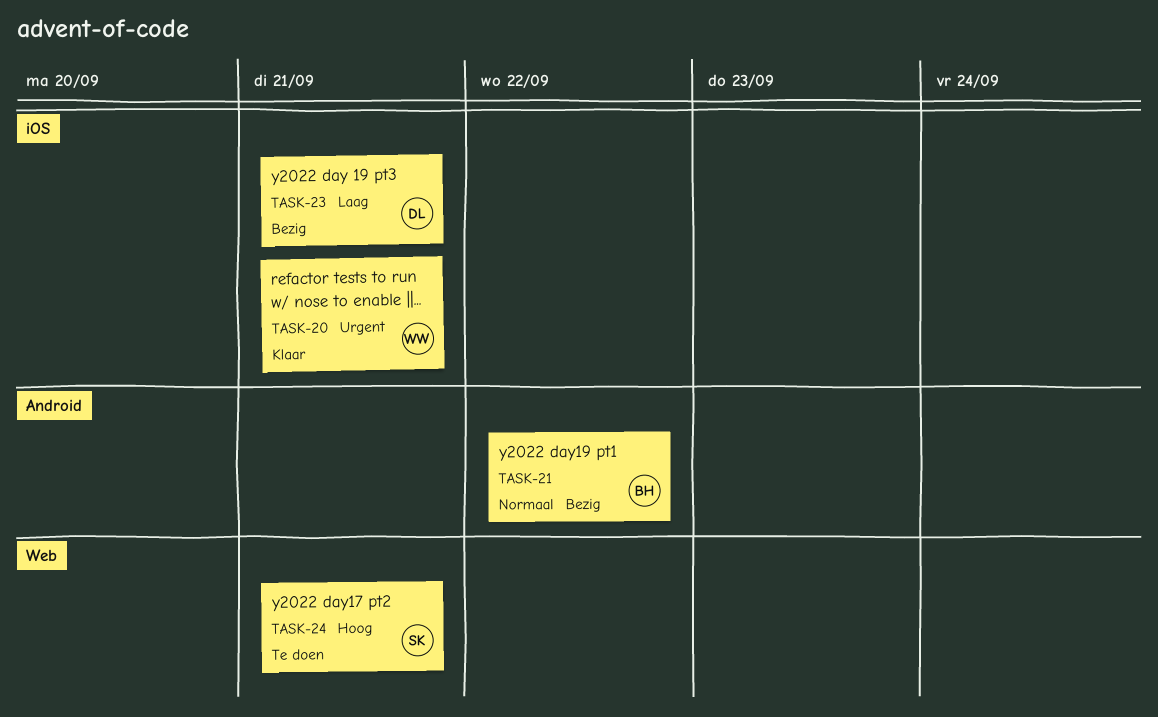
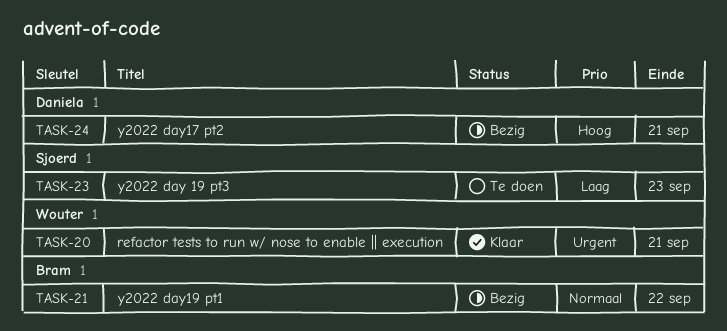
TASK-23, status: Bezig -> Te doen
TASK-23, owner: Daniela -> Sjoerd
TASK-23, due: Sep 21 -> Sep 23
TASK-24, status: Te doen -> Bezig
TASK-24, owner: Sjoerd -> Daniela

